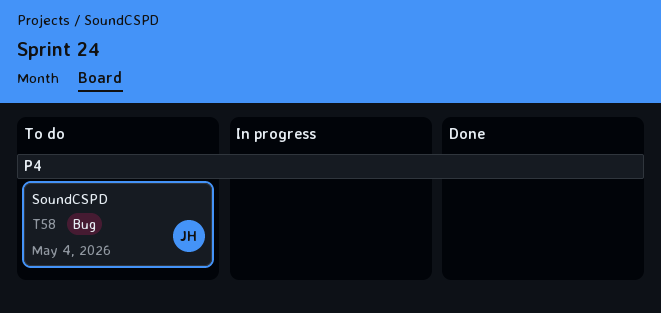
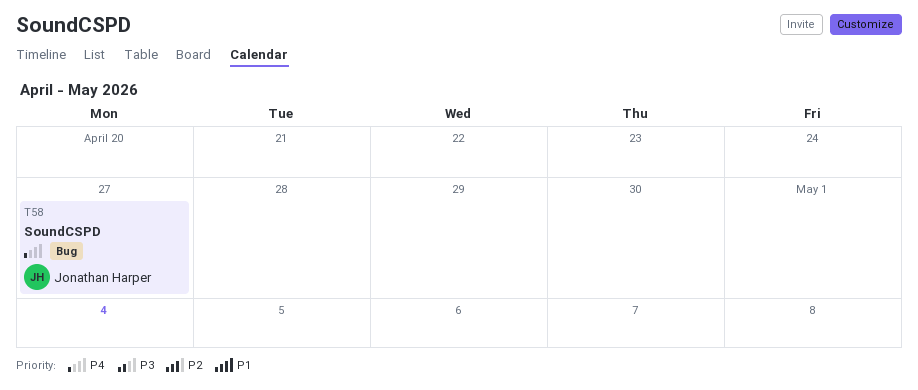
T58, due: May 4 -> Apr 27

